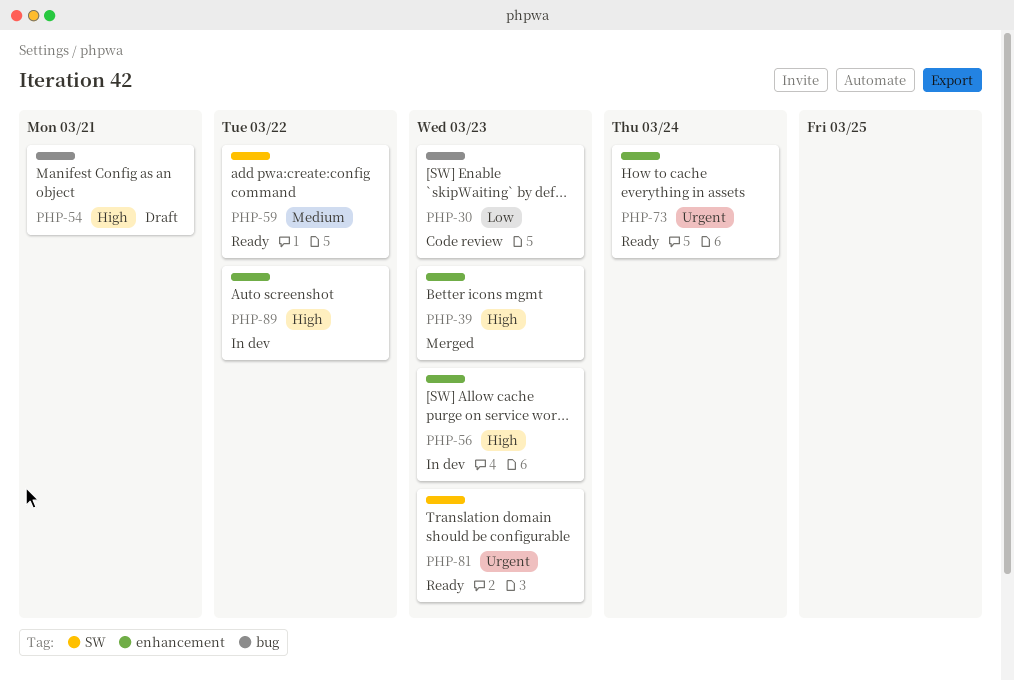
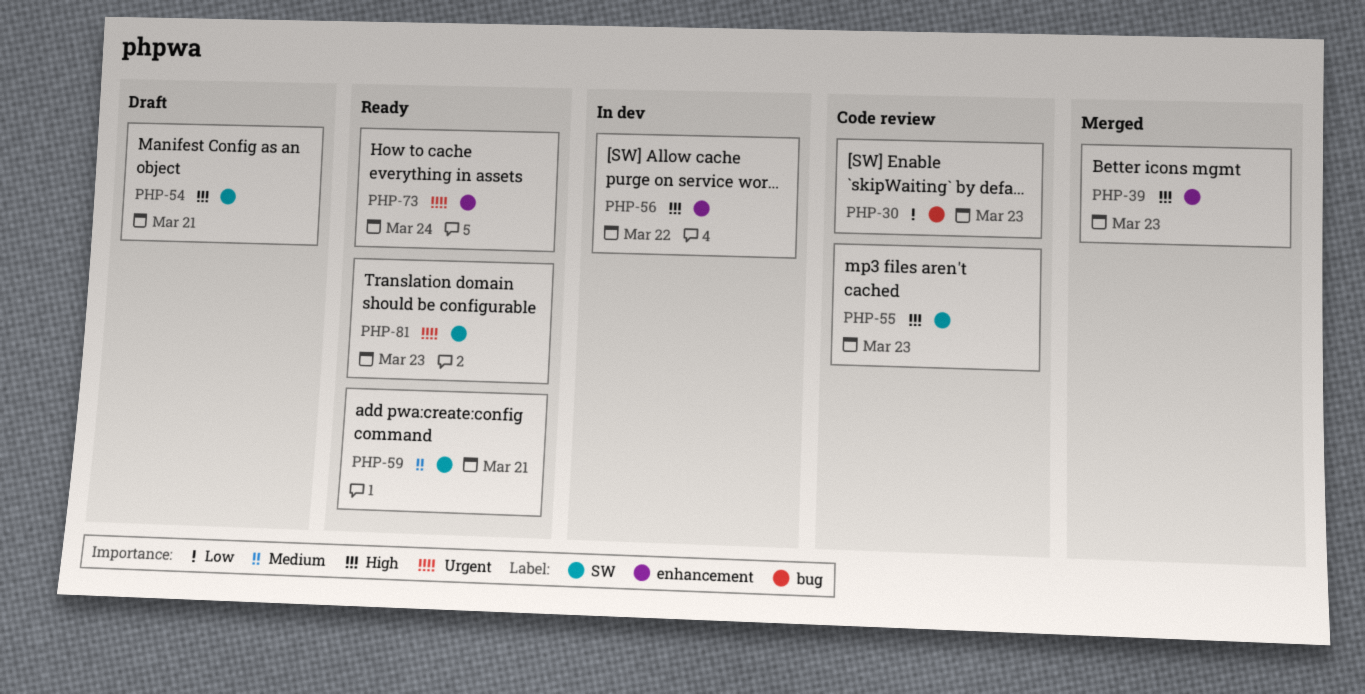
PHP-54, label: bug -> SW
PHP-55: none -> present
PHP-56, due: Mar 23 -> Mar 22
PHP-59, due: Mar 22 -> Mar 21
PHP-89: present -> none

